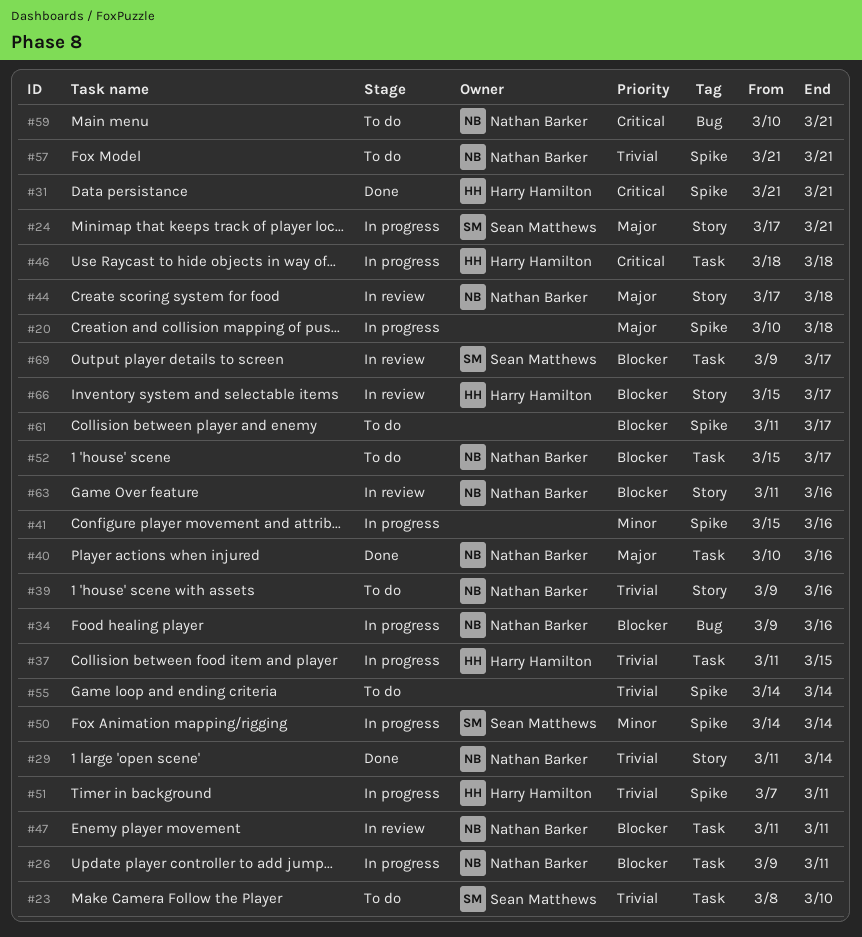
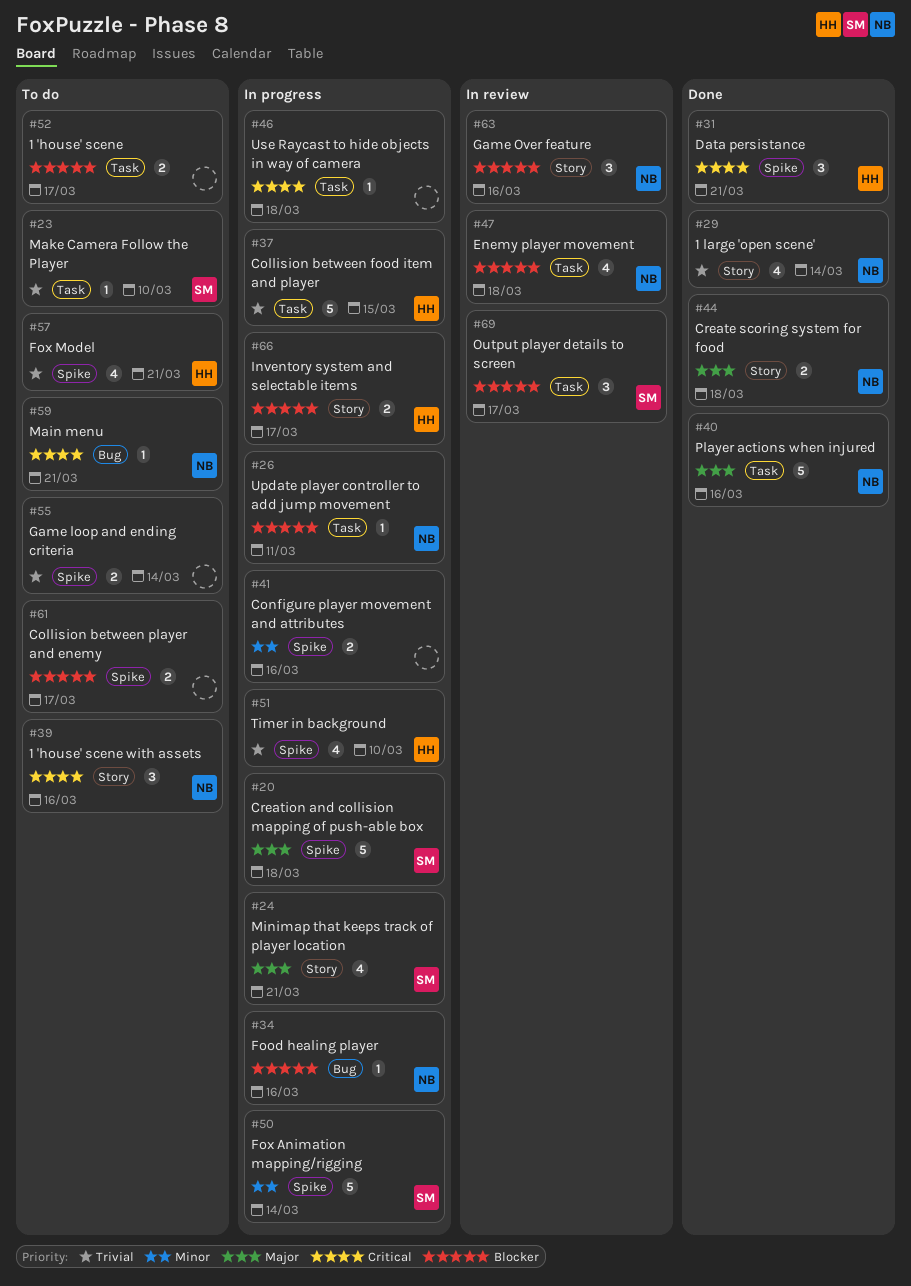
#20, owner: none -> Sean Matthews
#39, priority: Trivial -> Critical
#44, status: In review -> Done
#46, owner: Harry Hamilton -> none
#47, due: Mar 11 -> Mar 18
#51, due: Mar 11 -> Mar 10
#52, owner: Nathan Barker -> none
#57, owner: Nathan Barker -> Harry Hamilton
#66, status: In review -> In progress

